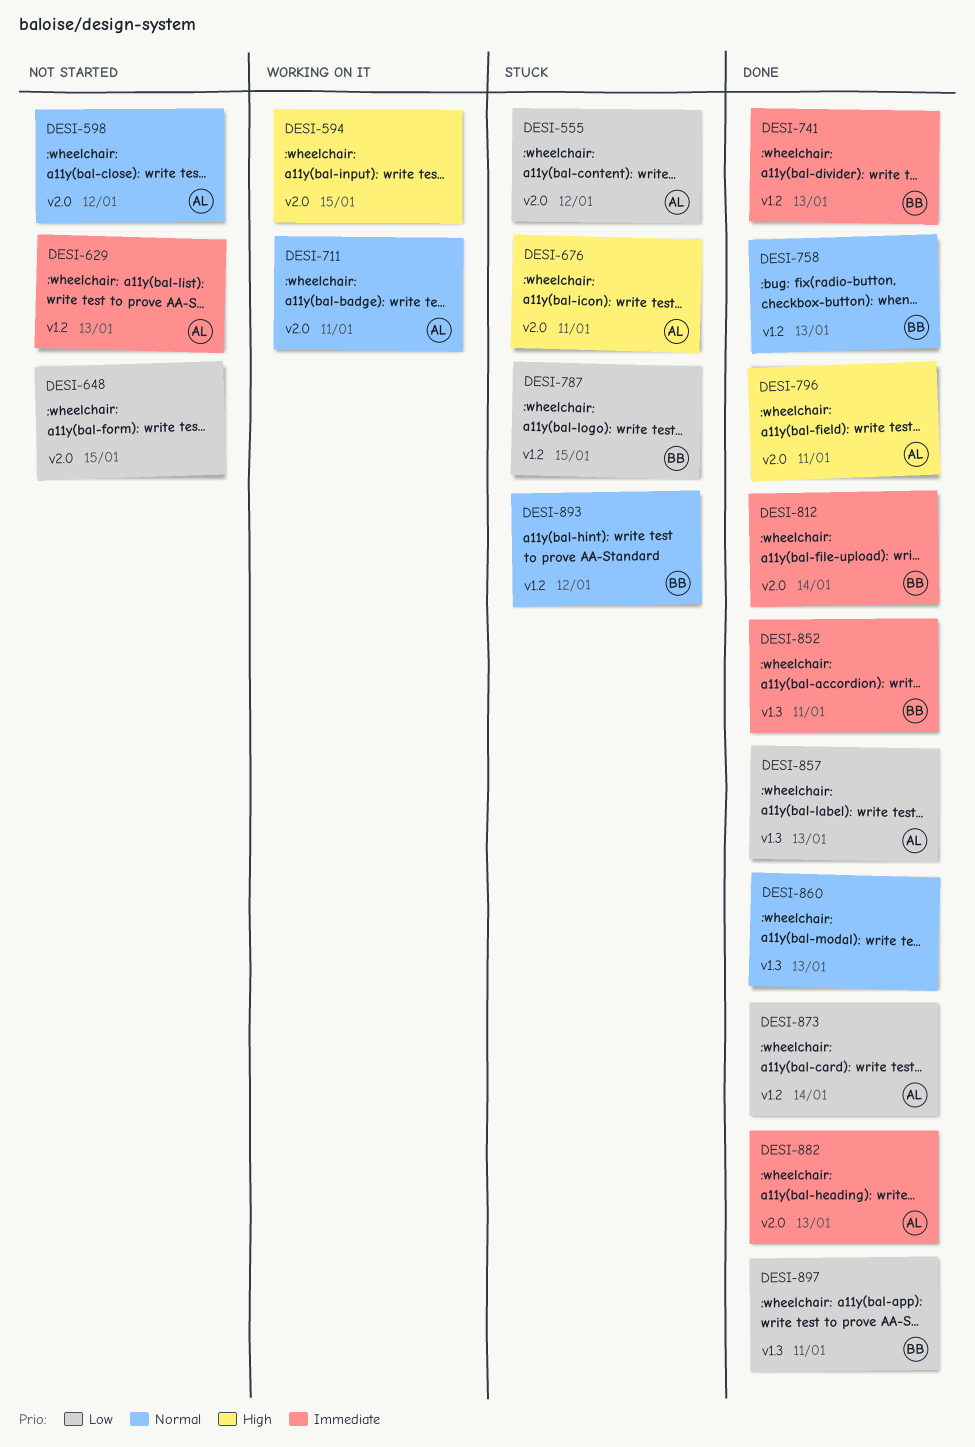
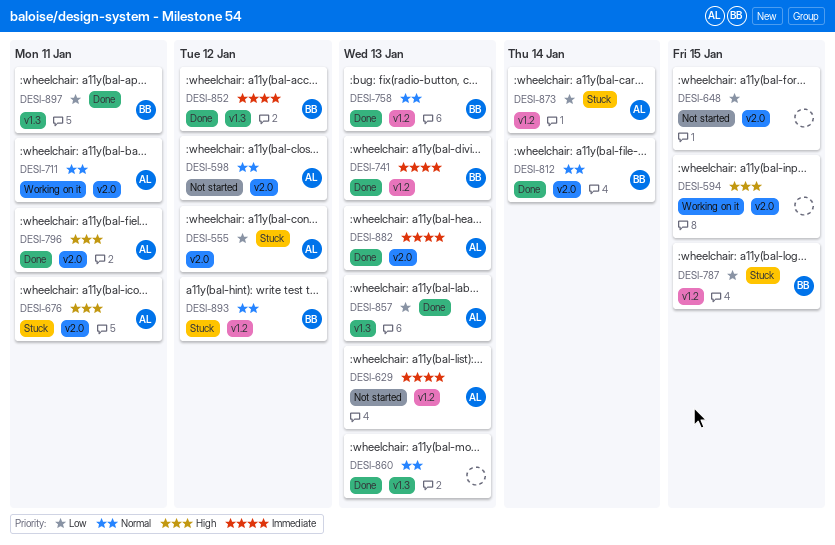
DESI-812, priority: Immediate -> Normal
DESI-852, due: Jan 11 -> Jan 12
DESI-873, status: Done -> Stuck

